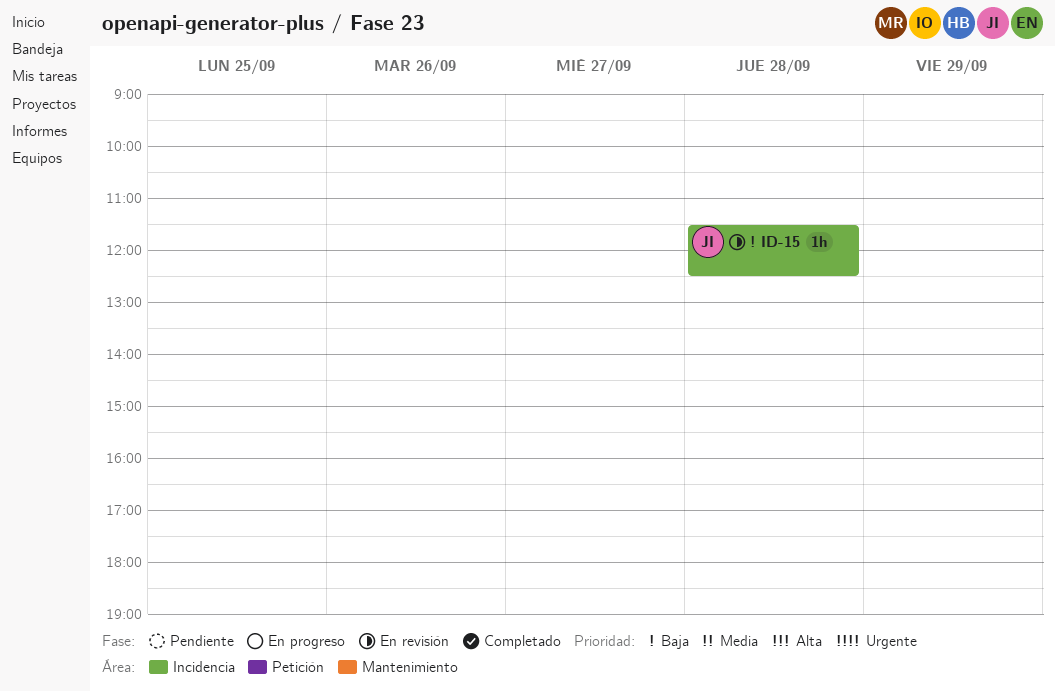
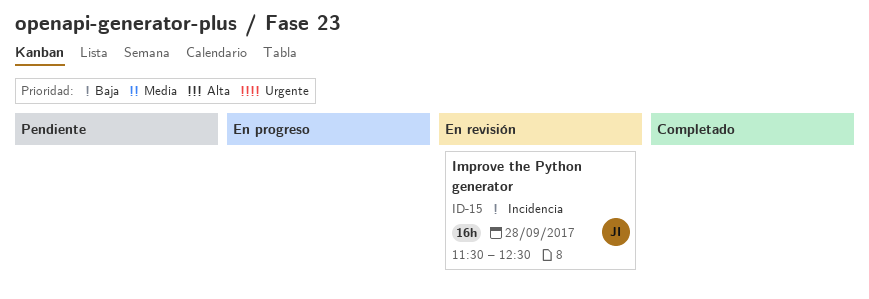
ID-15, estimate: 1h -> 16h

